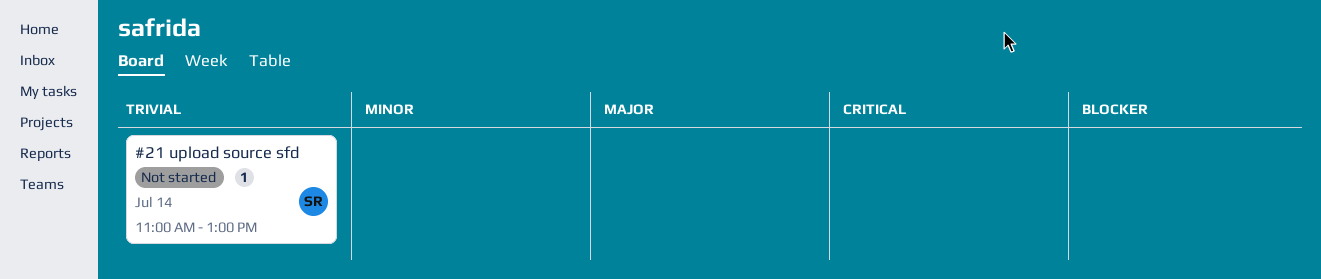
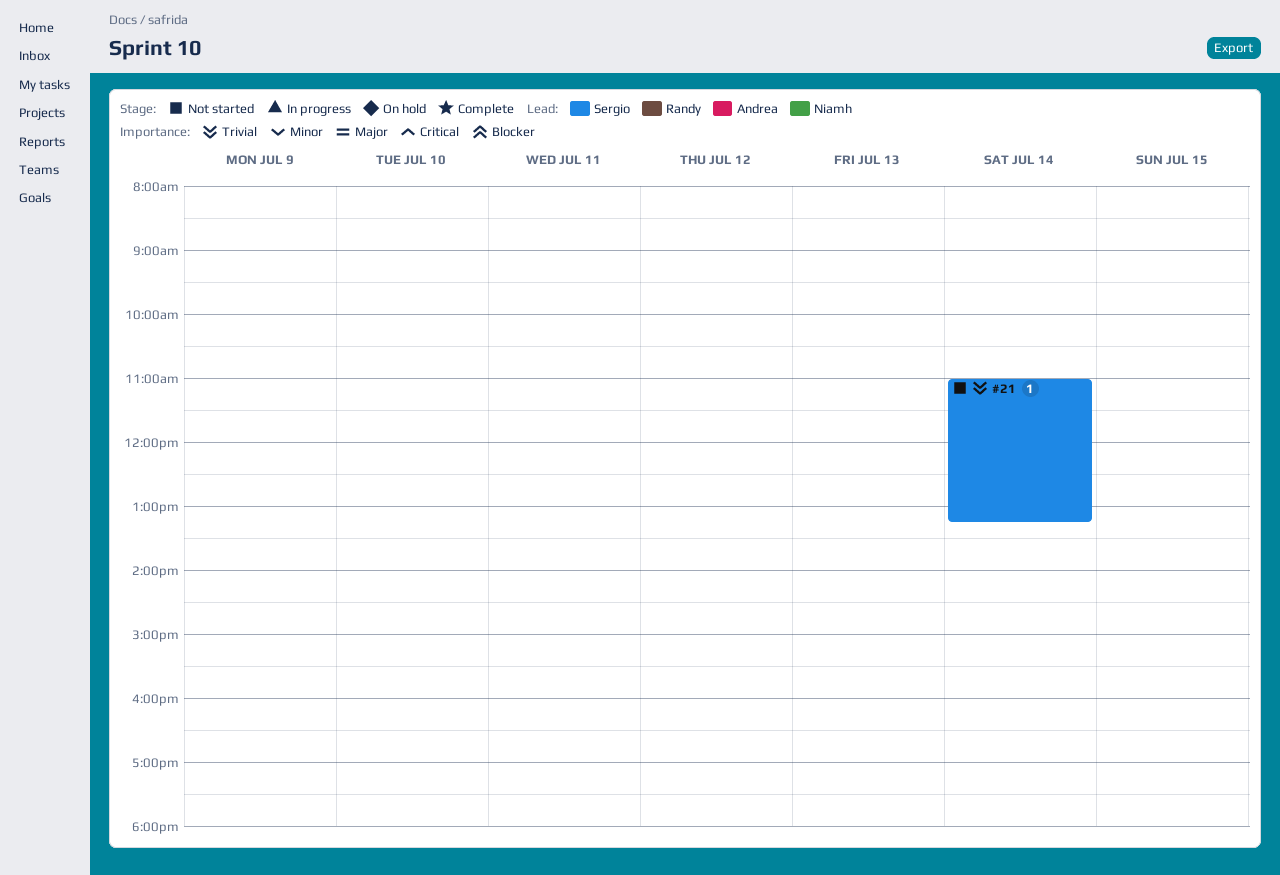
#21, ends: 13:00 -> 13:15

